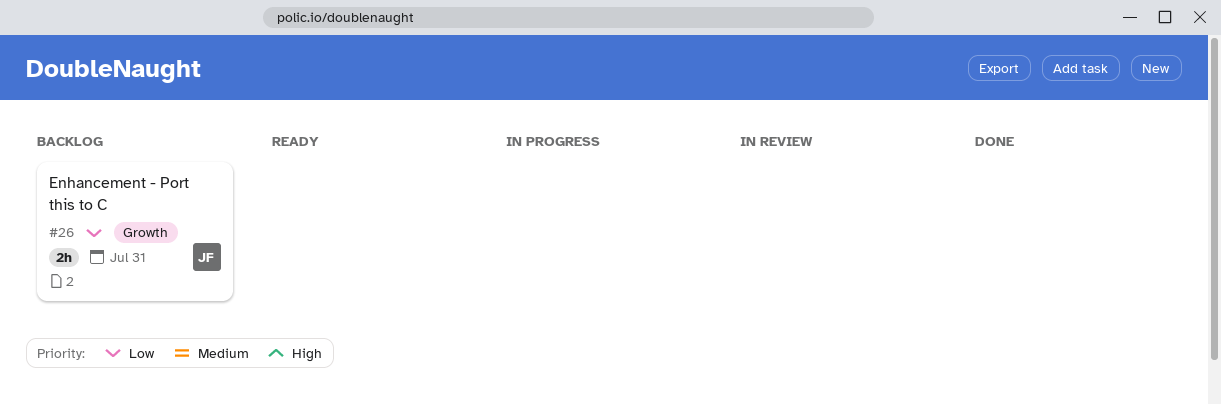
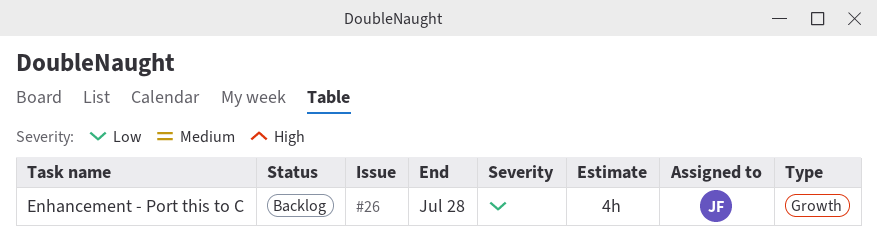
#26, estimate: 2h -> 4h
#26, due: Jul 31 -> Jul 28

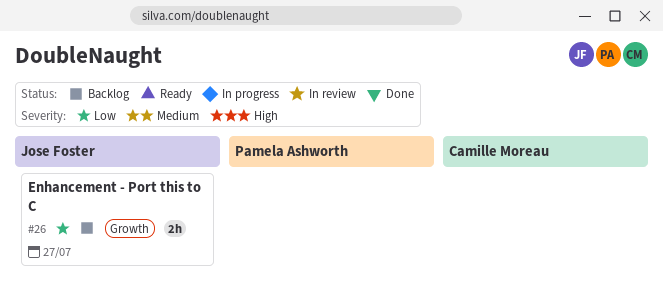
#26, estimate: 4h -> 2h
#26, due: Jul 28 -> Jul 27

